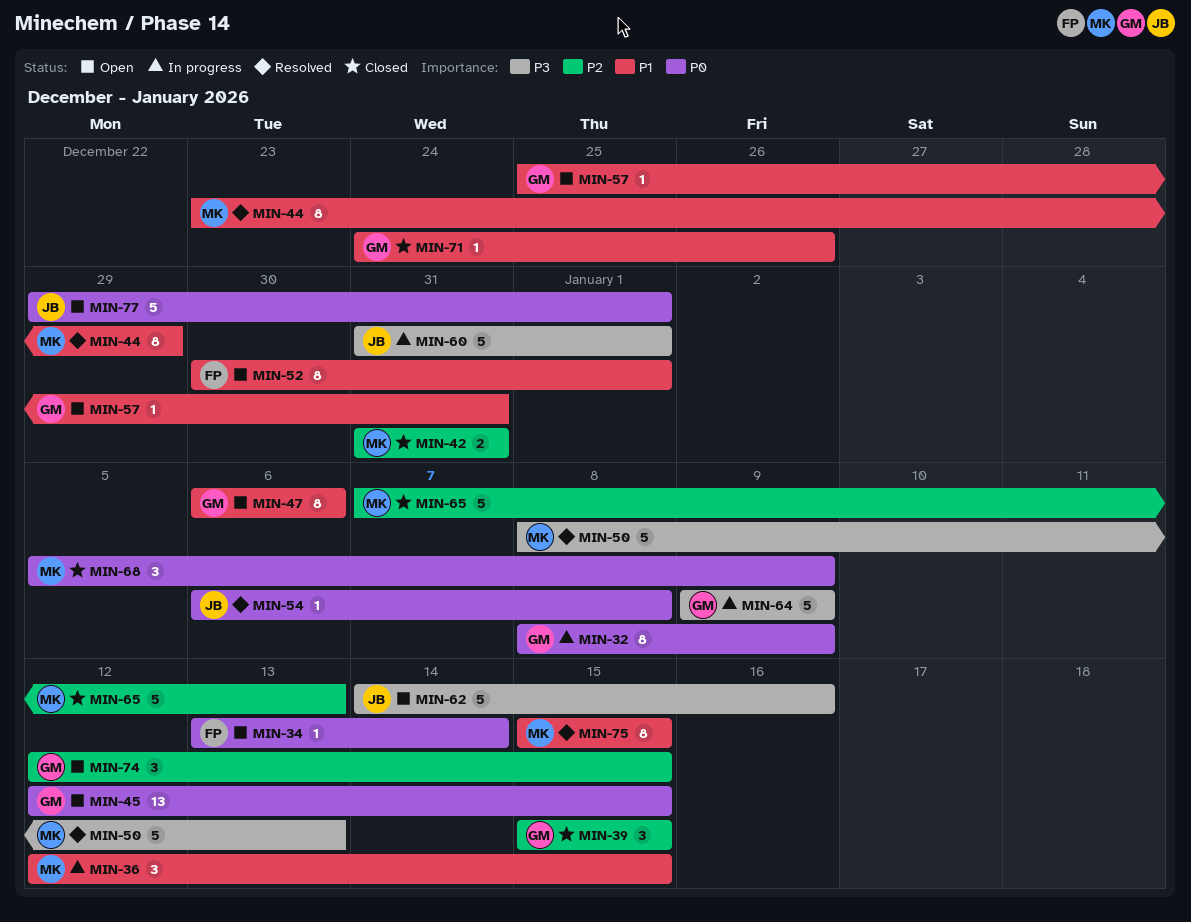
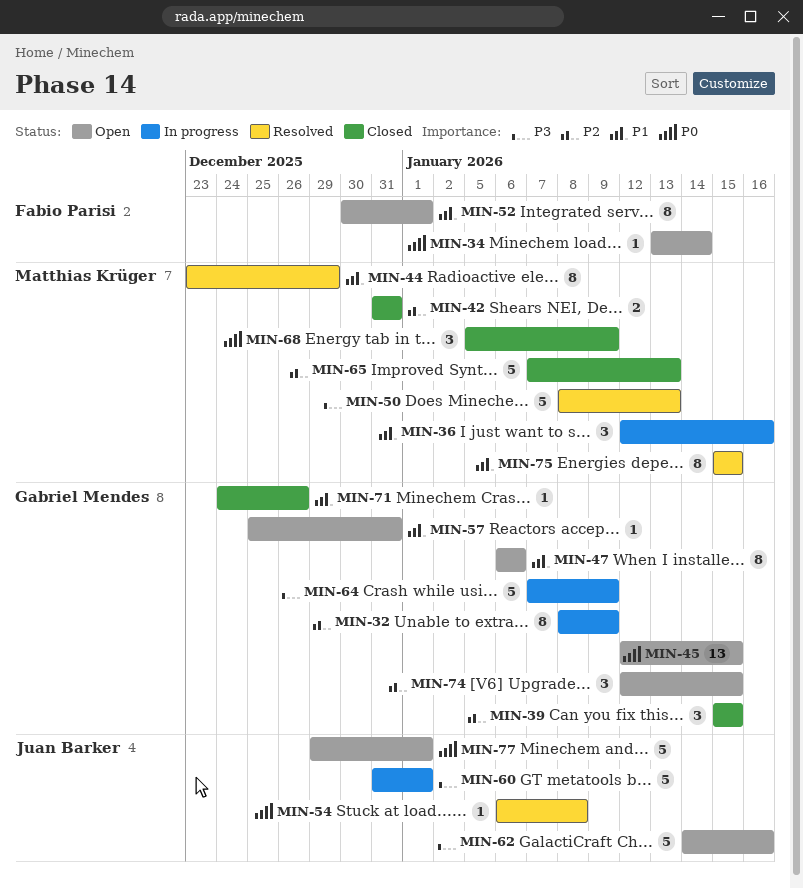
MIN-32, priority: P0 -> P2
MIN-36, due: Jan 15 -> Jan 16
MIN-64, start: Jan 9 -> Jan 7

